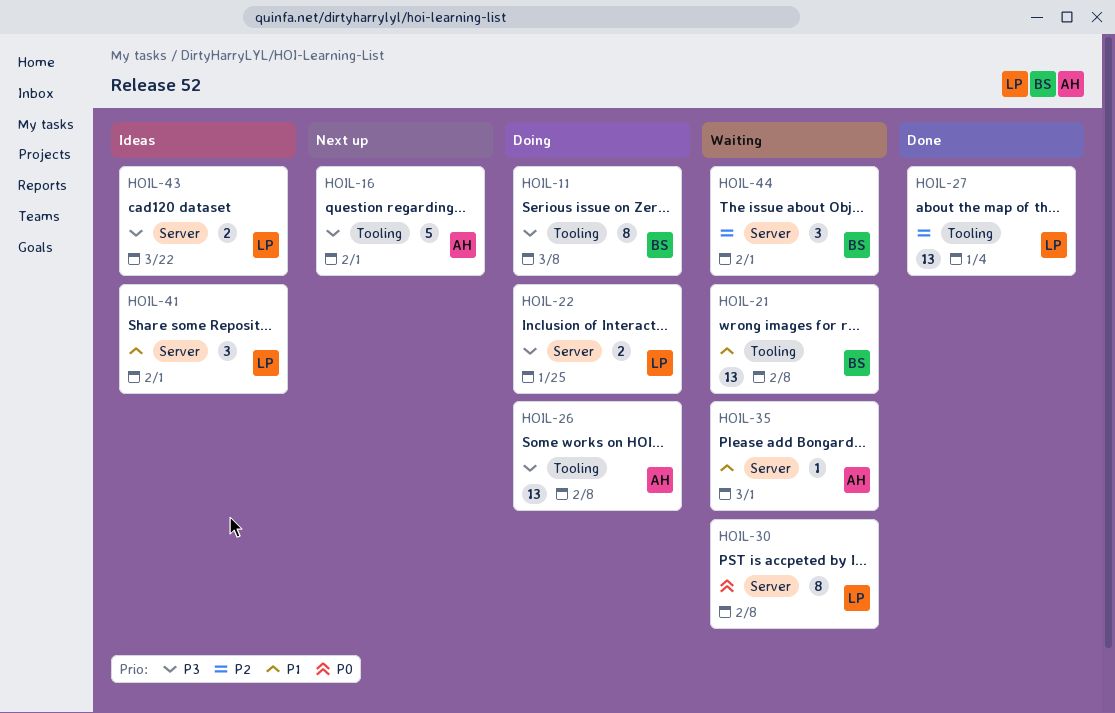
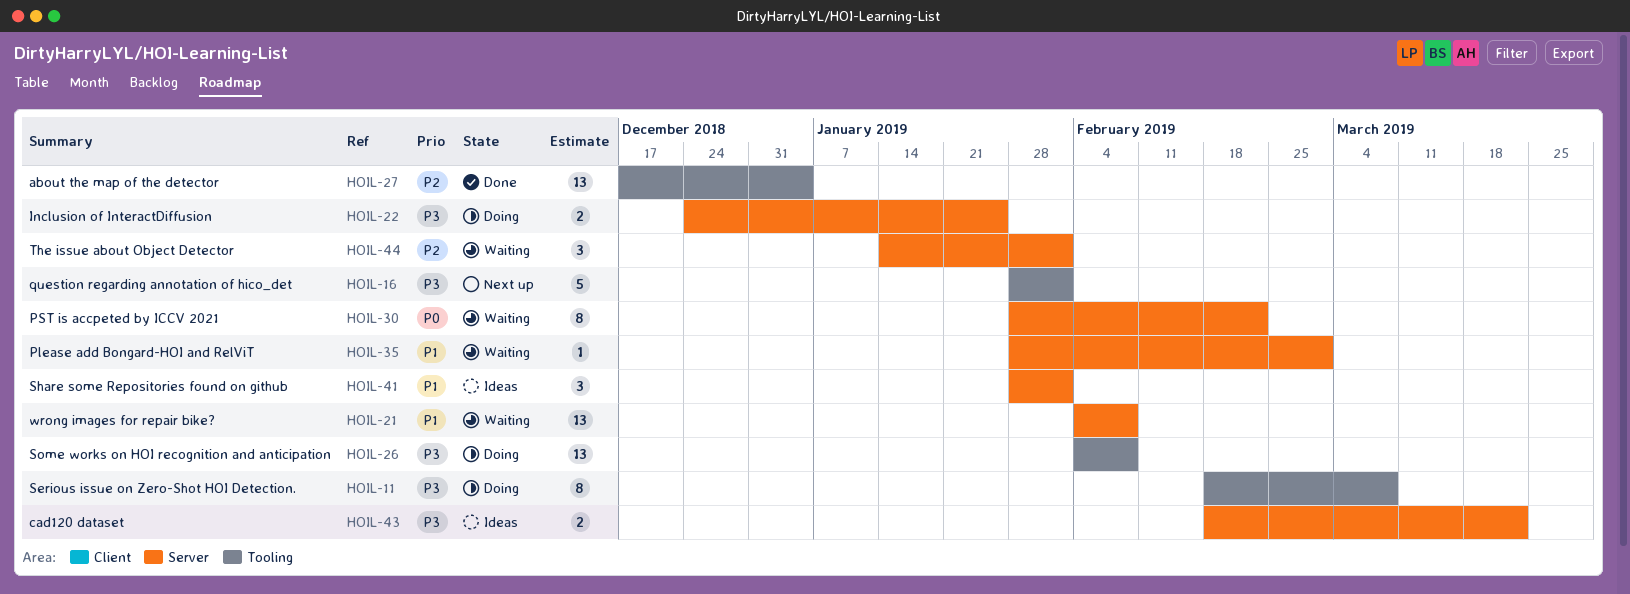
HOIL-21, label: Tooling -> Server
HOIL-30, due: Feb 8 -> Feb 22

